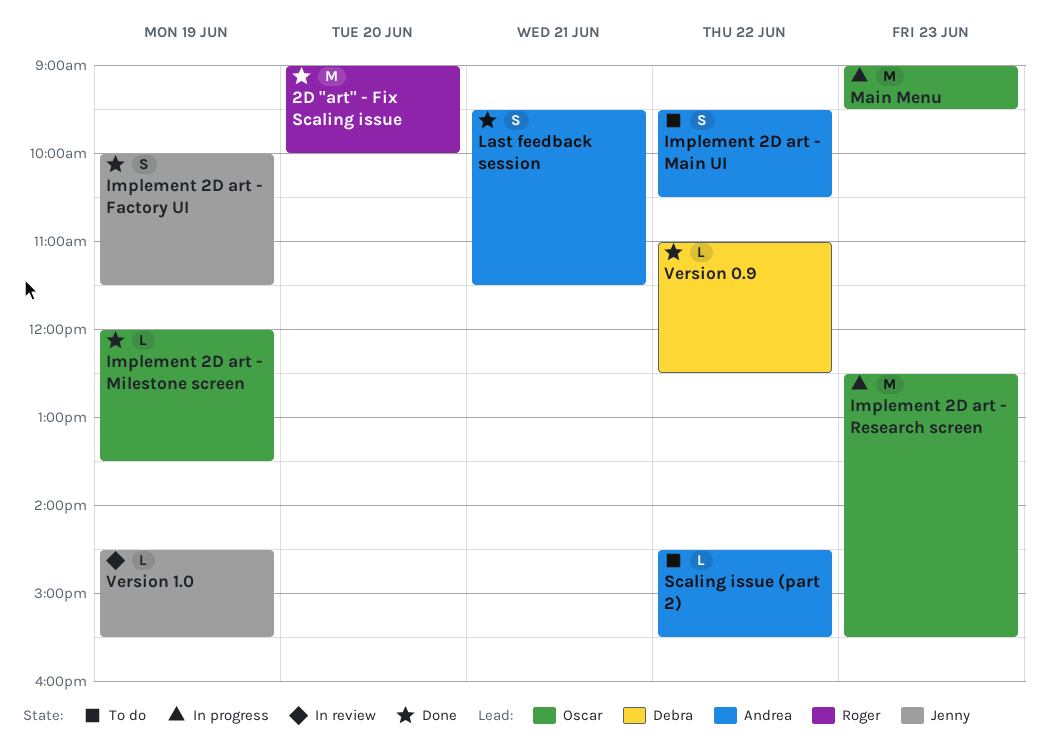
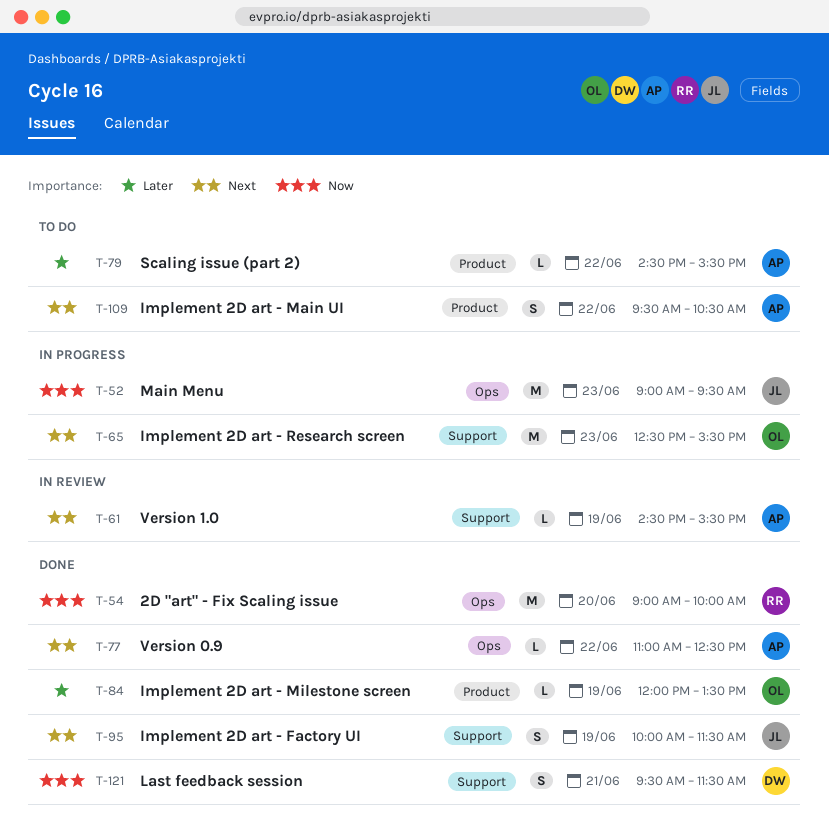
Last feedback session, owner: Andrea -> Debra
Main Menu, owner: Oscar -> Jenny
Version 0.9, owner: Debra -> Andrea
Version 1.0, owner: Jenny -> Andrea

